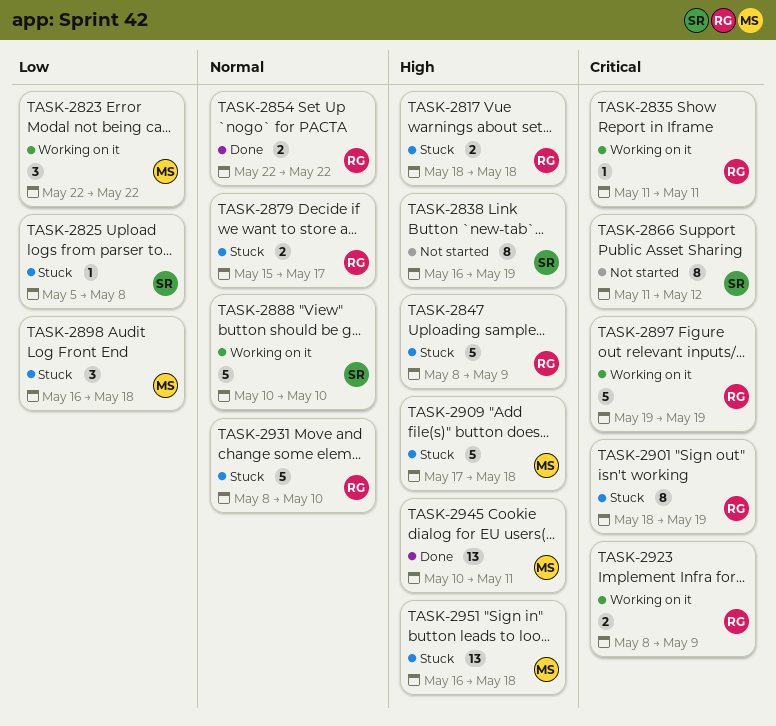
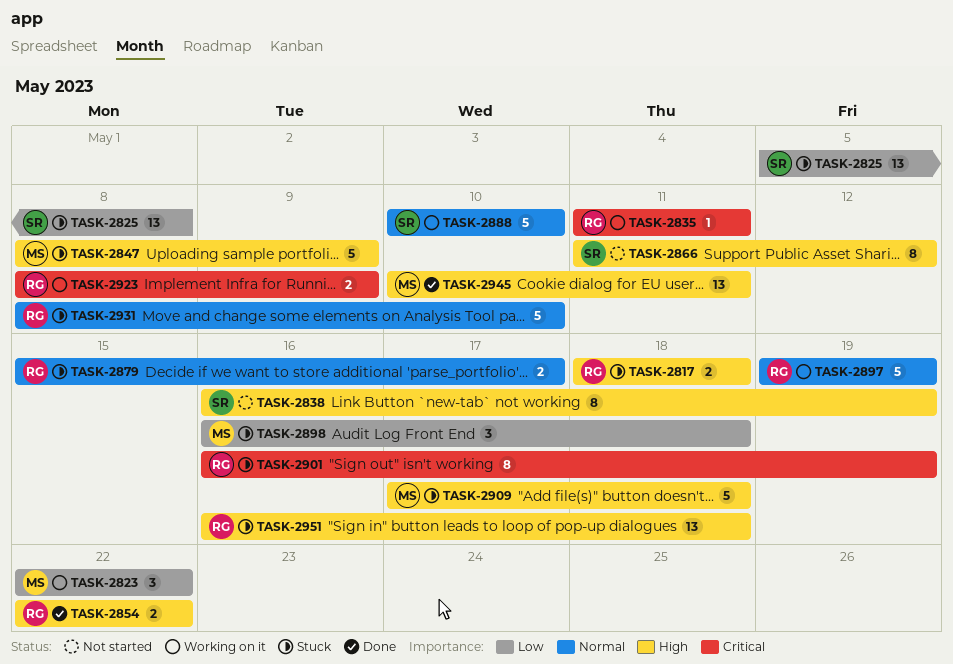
TASK-2825, estimate: 1 -> 13
TASK-2847, owner: RG -> MS
TASK-2854, priority: Normal -> High
TASK-2866, priority: Critical -> High
TASK-2897, priority: Critical -> Normal
TASK-2901, start: May 18 -> May 16
TASK-2951, owner: MS -> RG

